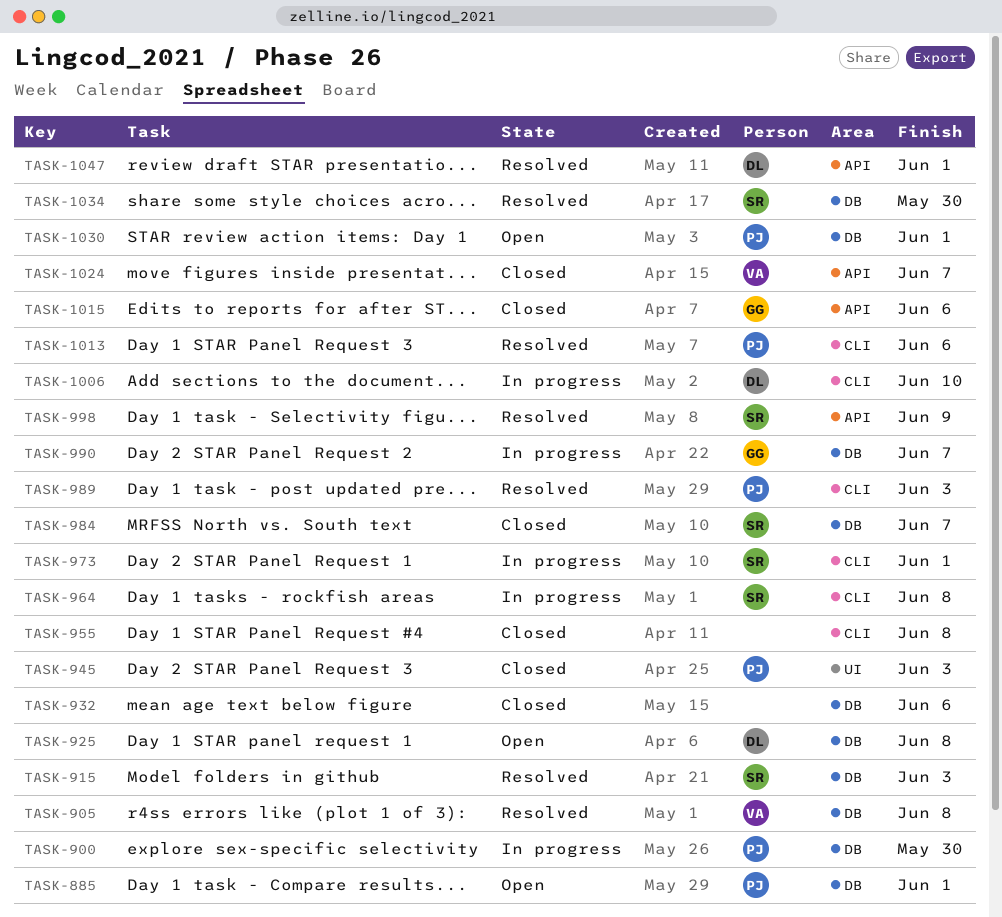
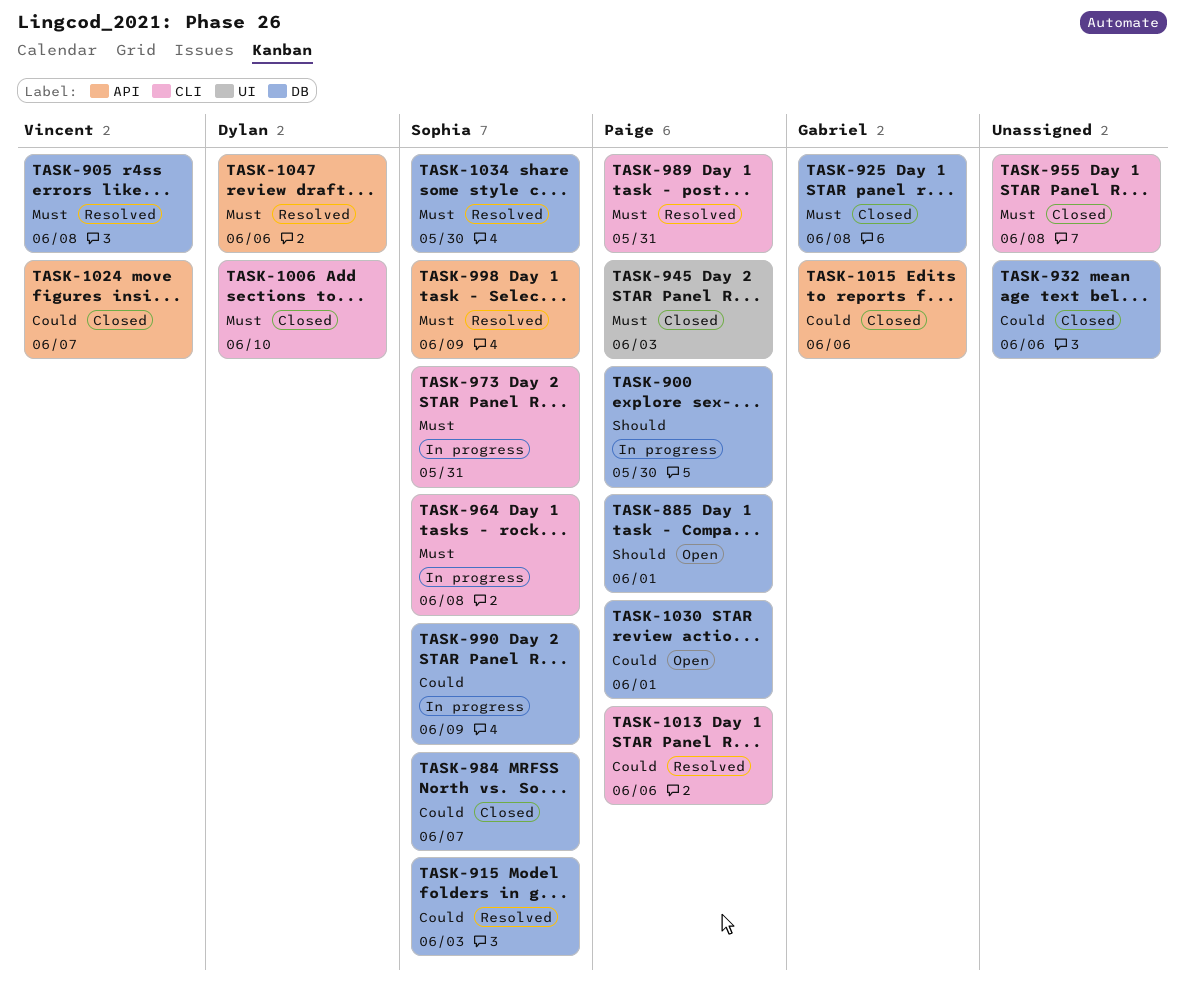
TASK-925, status: Open -> Closed
TASK-925, owner: Dylan -> Gabriel
TASK-973, due: Jun 1 -> May 31
TASK-989, due: Jun 3 -> May 31
TASK-990, owner: Gabriel -> Sophia
TASK-990, due: Jun 7 -> Jun 9
TASK-1006, status: In progress -> Closed
TASK-1047, due: Jun 1 -> Jun 6

